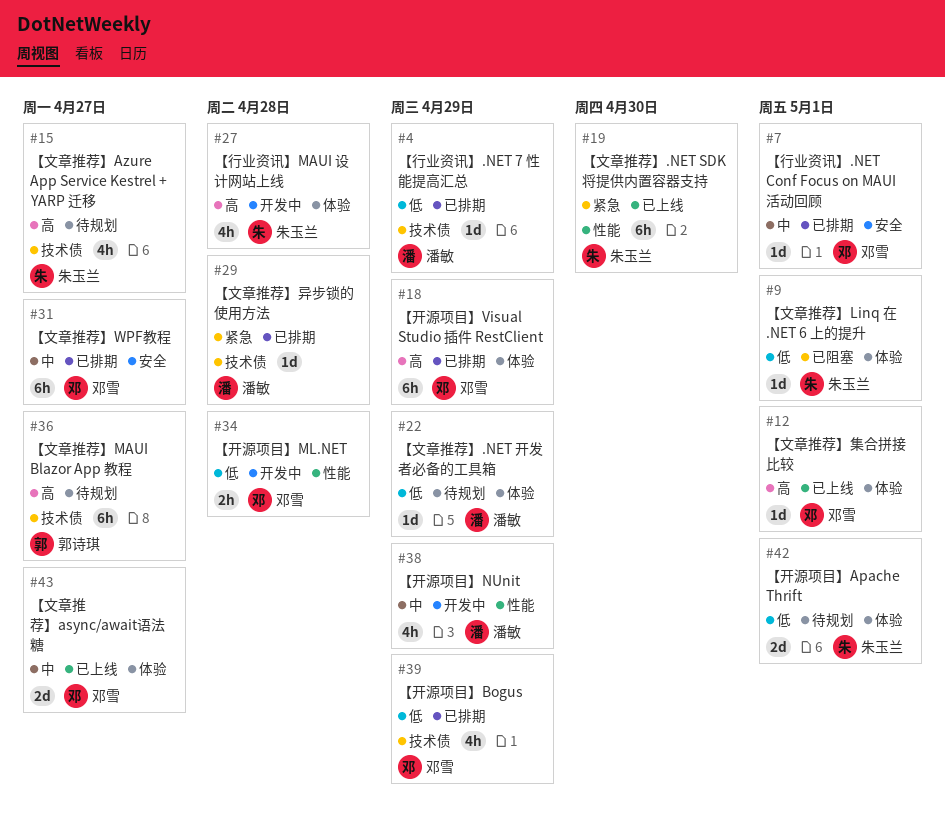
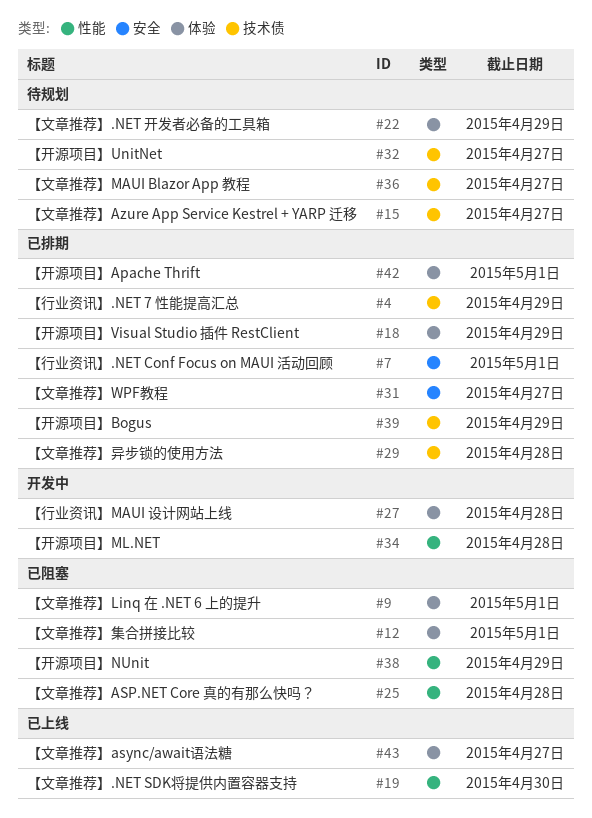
#12, status: 已上线 -> 已阻塞
#25: none -> present
#32: none -> present
#38, status: 开发中 -> 已阻塞
#42, status: 待规划 -> 已排期

